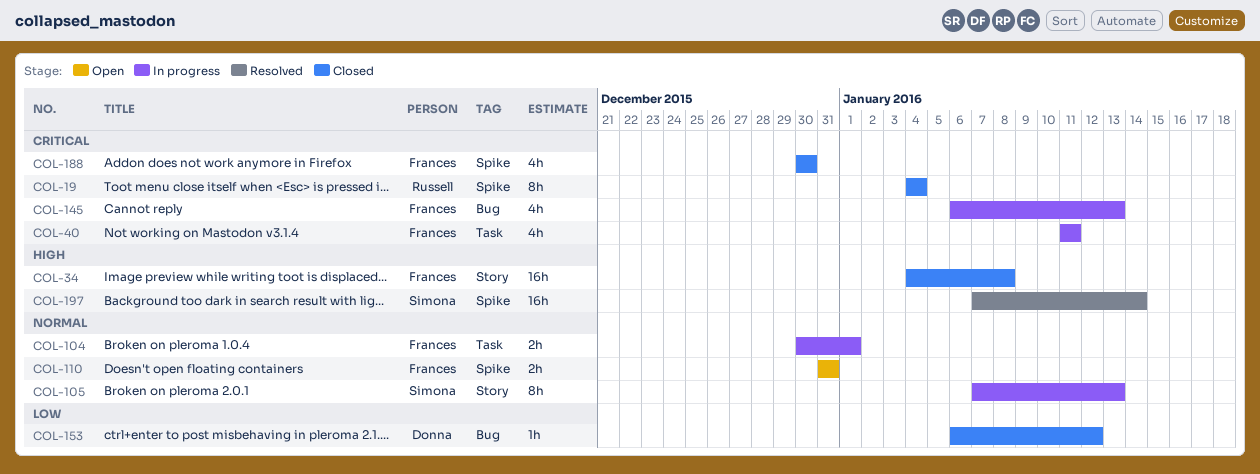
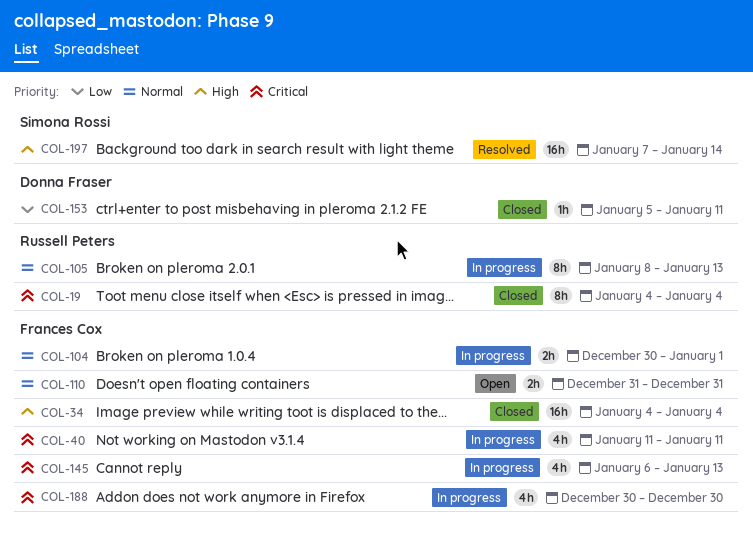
COL-34, due: Jan 8 -> Jan 4
COL-105, owner: Simona Rossi -> Russell Peters
COL-105, start: Jan 7 -> Jan 8
COL-153, start: Jan 6 -> Jan 5
COL-153, due: Jan 12 -> Jan 11
COL-188, status: Closed -> In progress

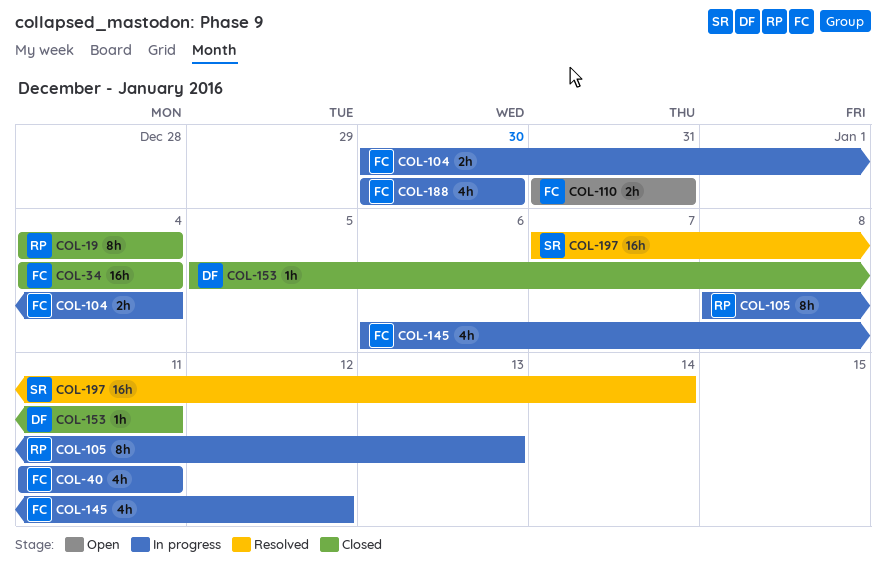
COL-104, due: Jan 1 -> Jan 4
COL-145, due: Jan 13 -> Jan 12

